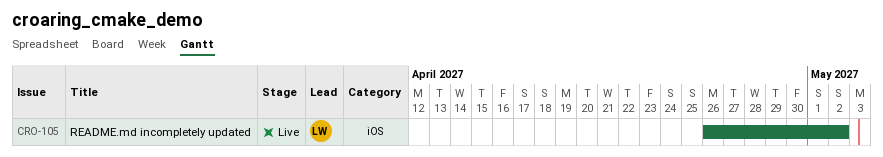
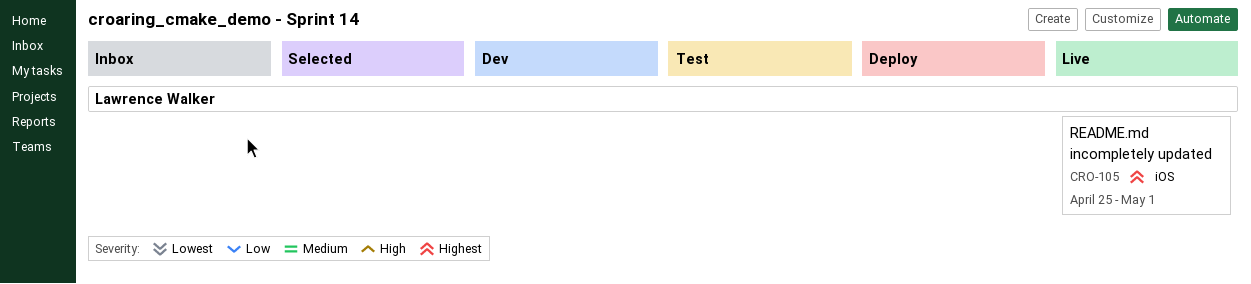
CRO-105, start: Apr 26 -> Apr 25
CRO-105, due: May 2 -> May 1

